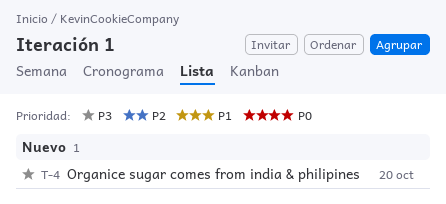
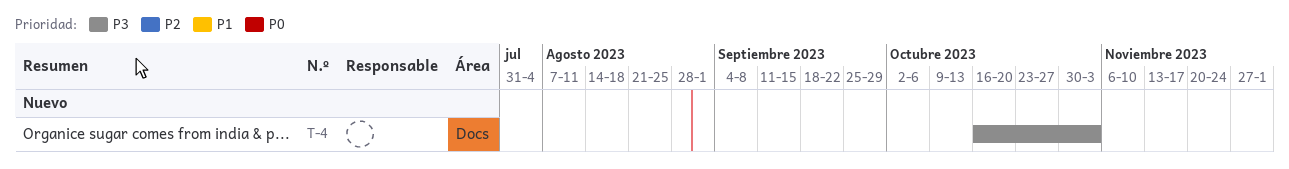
T-4, due: Oct 20 -> Nov 3

